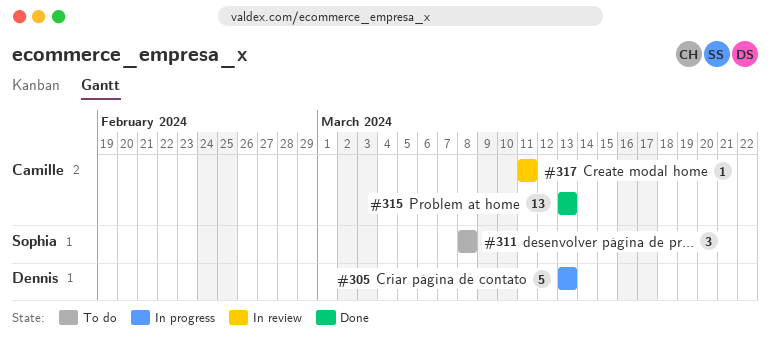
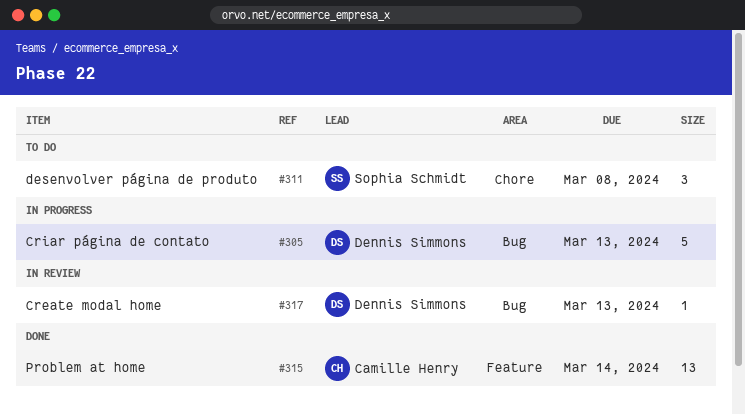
#315, due: Mar 13 -> Mar 14
#317, owner: Camille Henry -> Dennis Simmons
#317, due: Mar 11 -> Mar 13

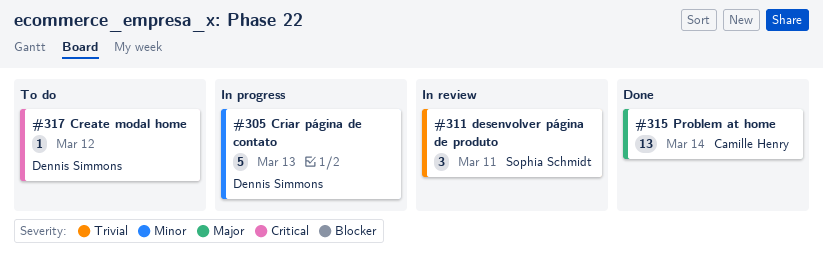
#311, status: To do -> In review
#311, due: Mar 8 -> Mar 11
#317, status: In review -> To do
#317, due: Mar 13 -> Mar 12

